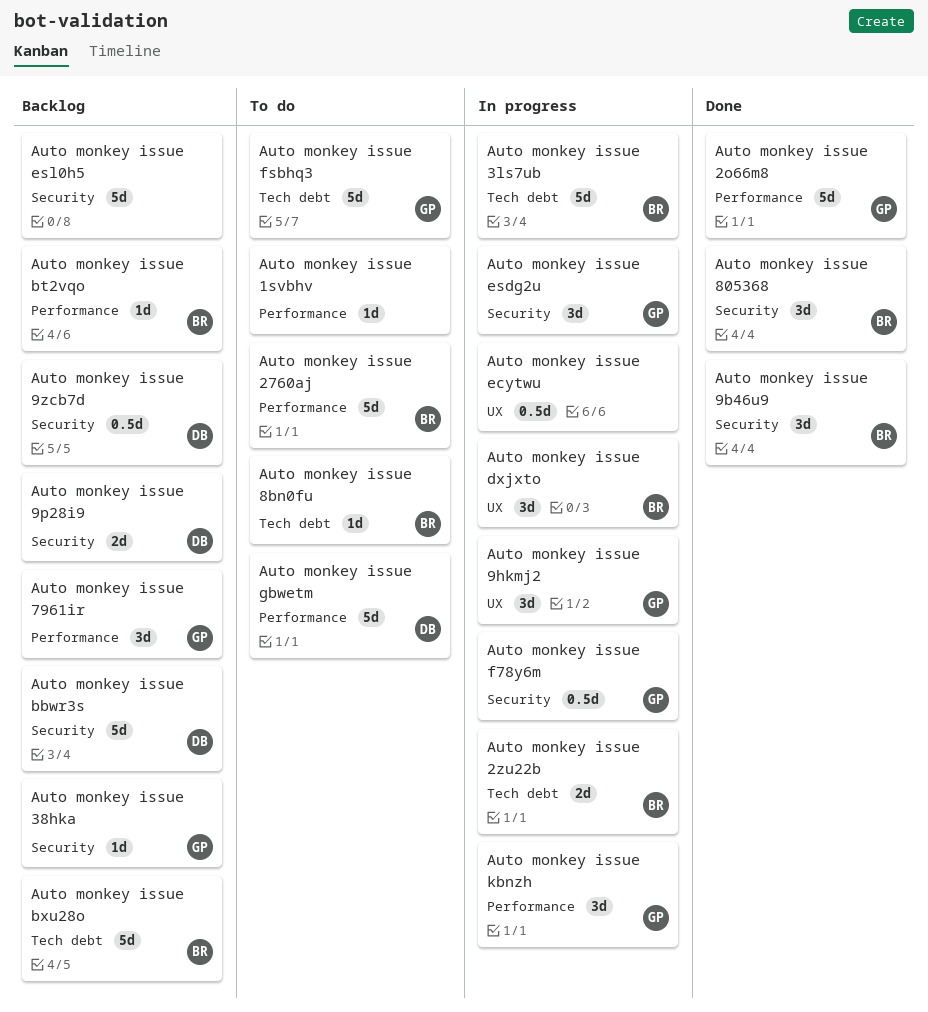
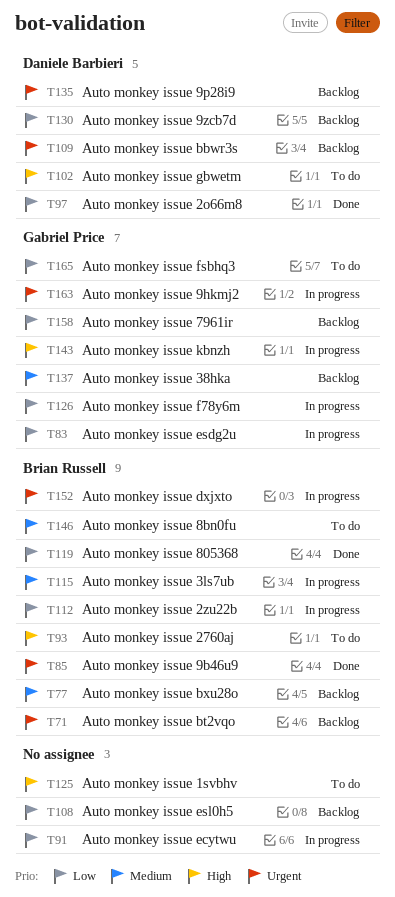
Auto monkey issue 2o66m8, owner: Gabriel Price -> Daniele Barbieri

